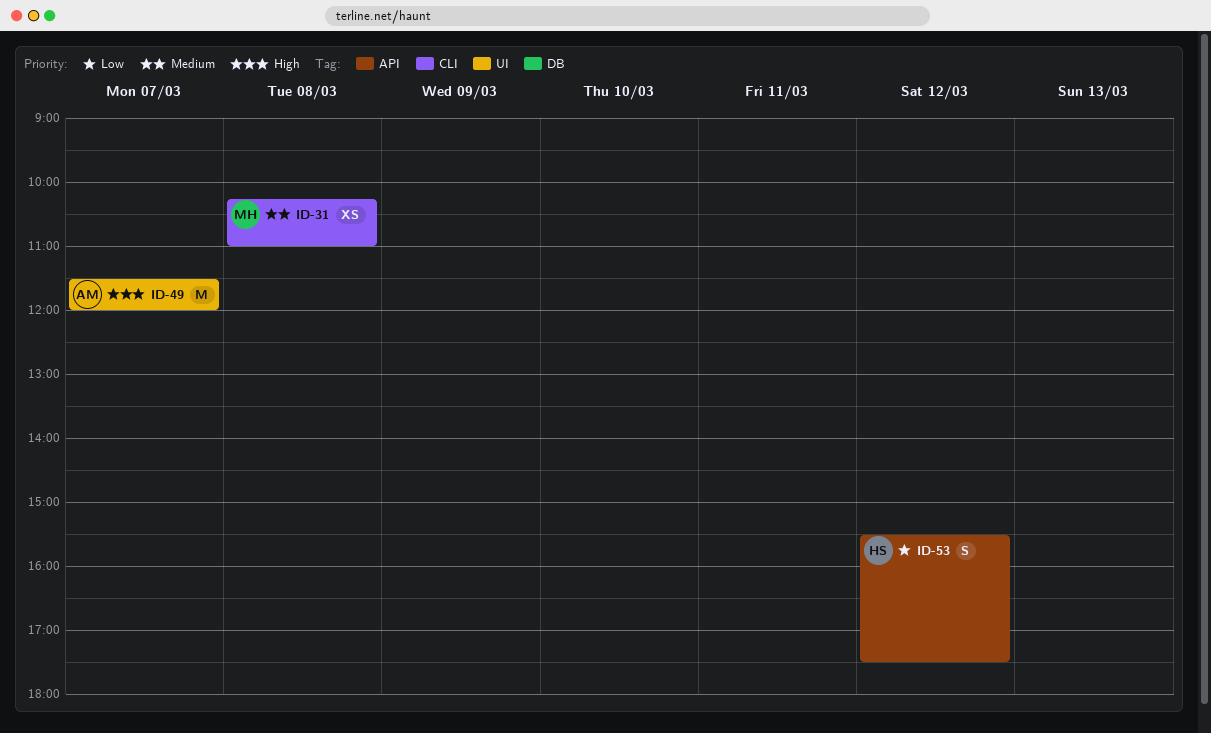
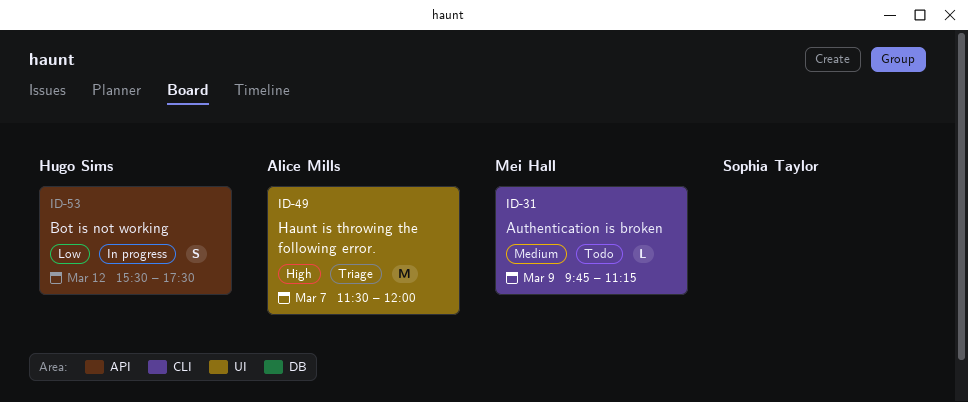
ID-31, estimate: XS -> L
ID-31, day: Mar 8 -> Mar 9
ID-31, begins: 10:15 -> 09:45
ID-31, ends: 11:00 -> 11:15

